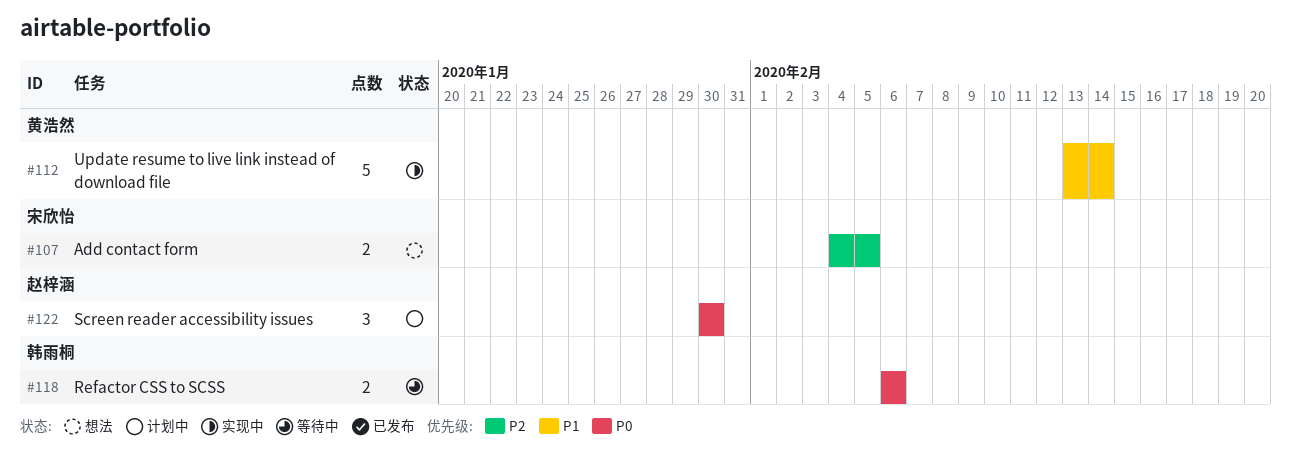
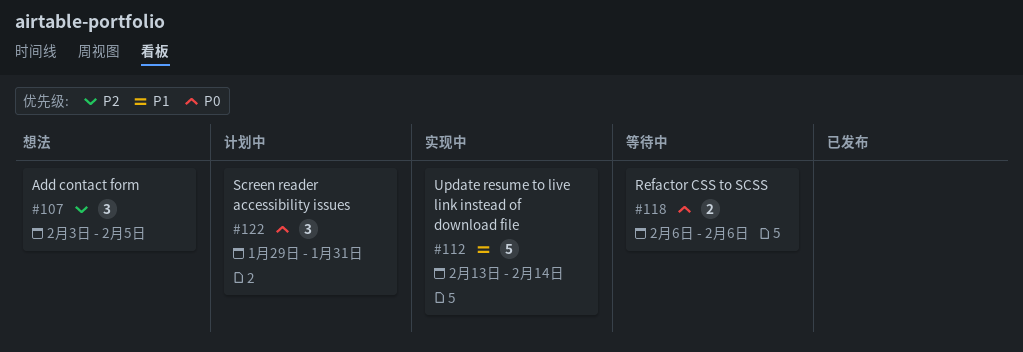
#107, estimate: 2 -> 3
#107, start: Feb 4 -> Feb 3
#122, start: Jan 30 -> Jan 29
#122, due: Jan 30 -> Jan 31

